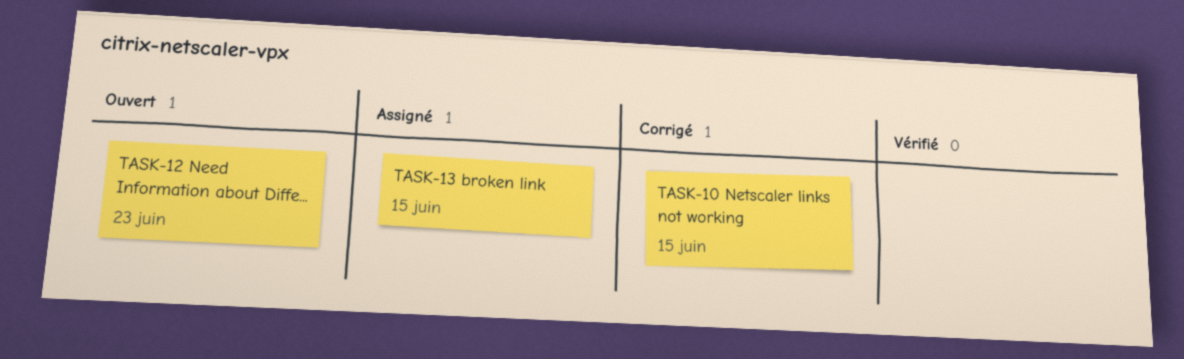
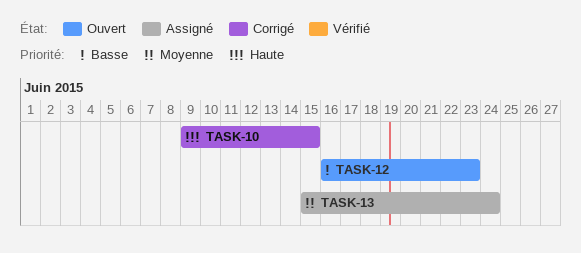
TASK-13, due: Jun 15 -> Jun 24

